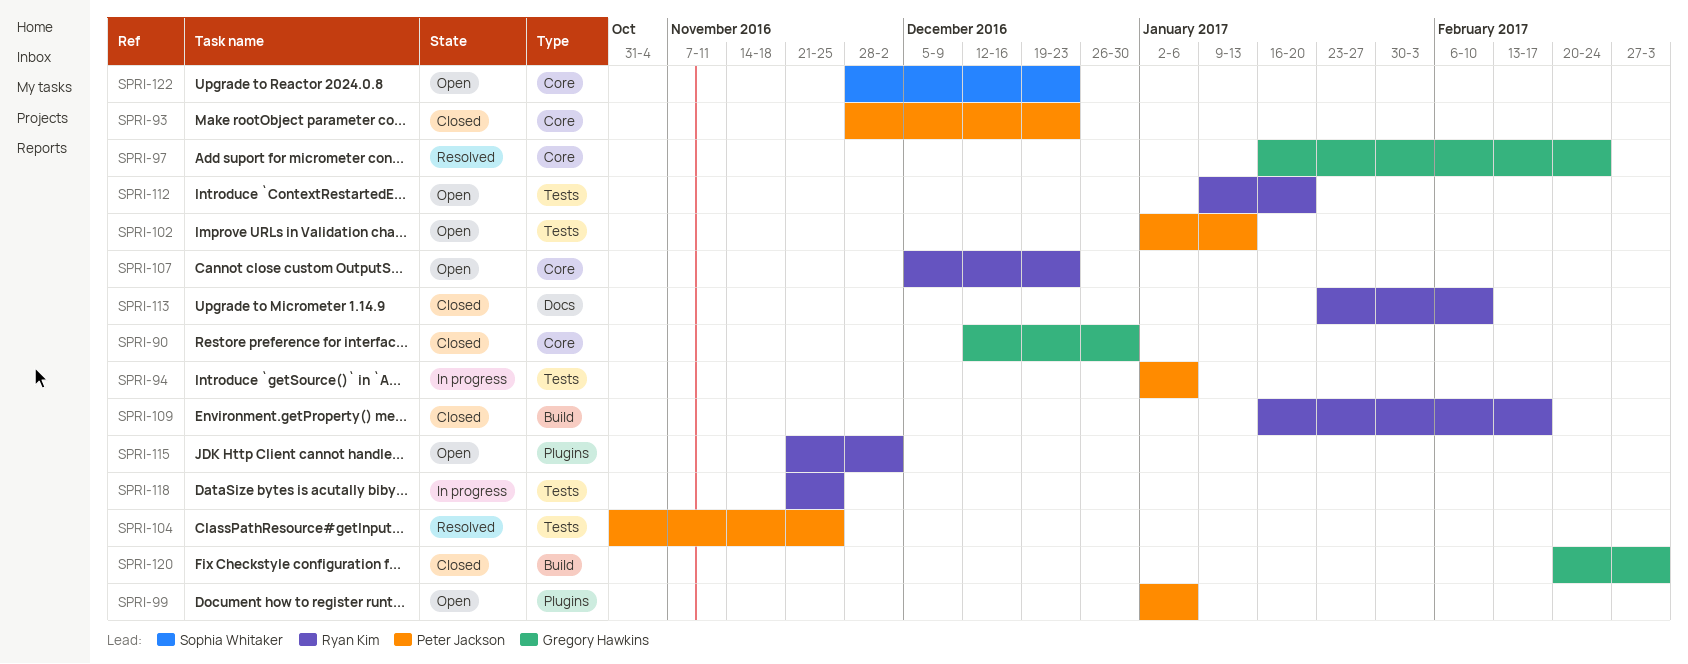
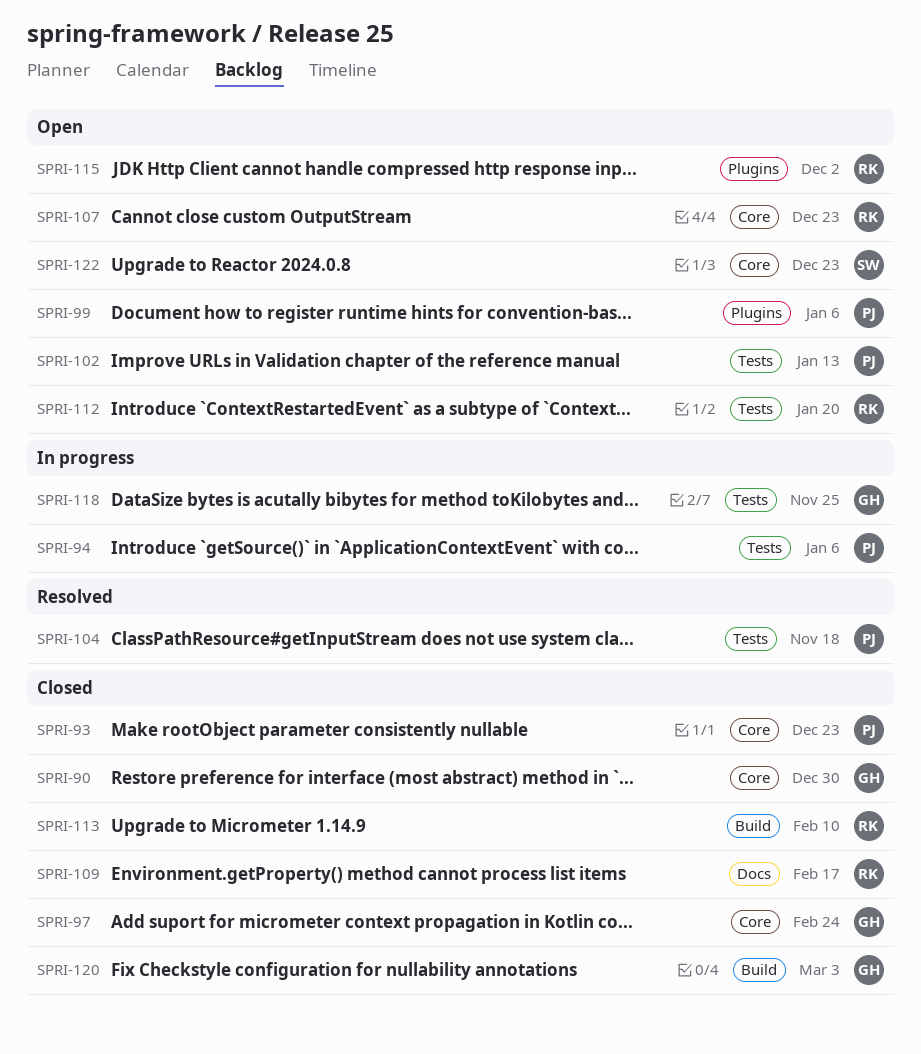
SPRI-97, status: Resolved -> Closed
SPRI-104, due: Nov 25 -> Nov 18
SPRI-109, label: Build -> Docs
SPRI-113, label: Docs -> Build
SPRI-118, owner: Ryan Kim -> Gregory Hawkins

